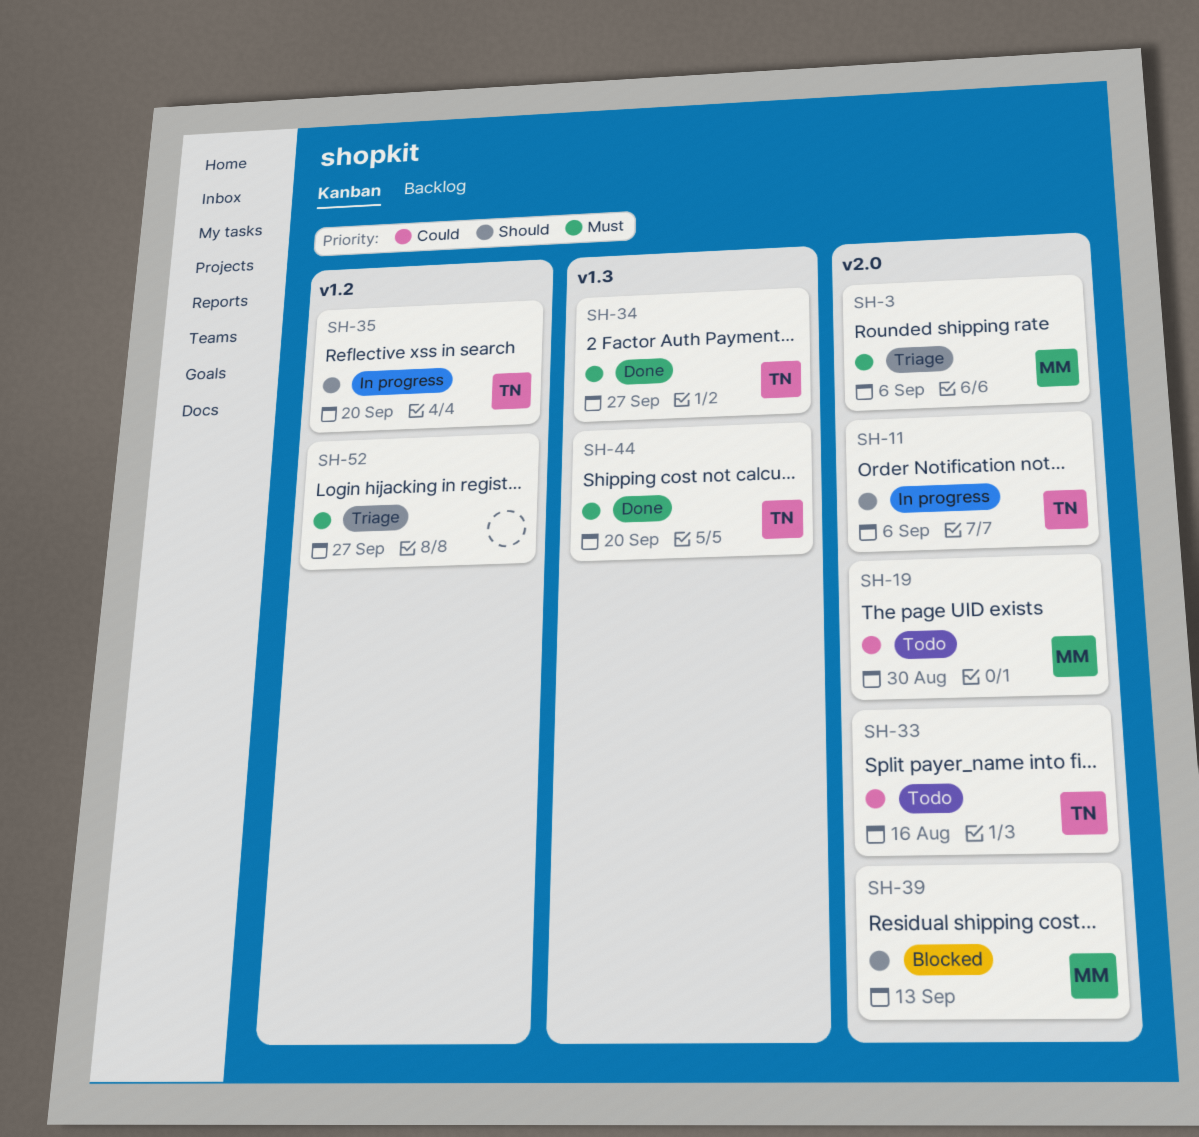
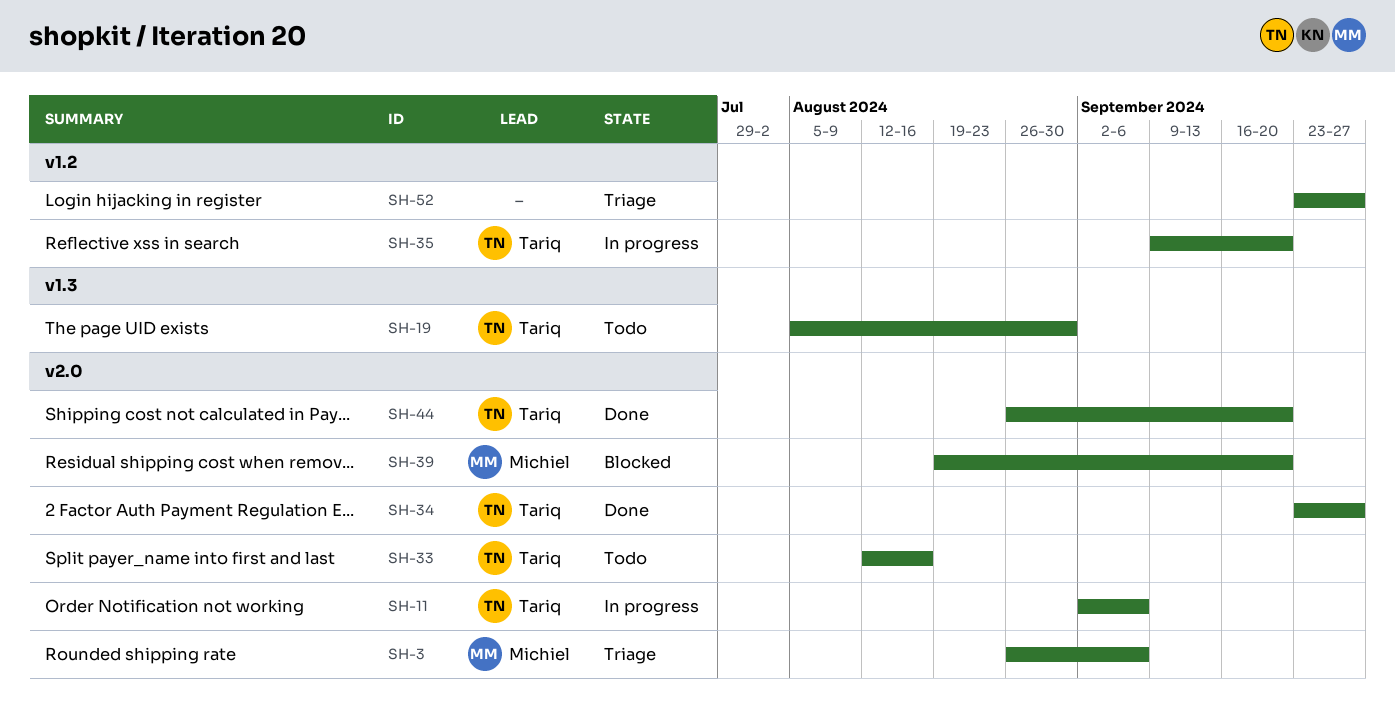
SH-19, owner: Michiel -> Tariq
SH-19, label: v2.0 -> v1.3
SH-34, label: v1.3 -> v2.0
SH-39, due: Sep 13 -> Sep 20
SH-44, label: v1.3 -> v2.0

